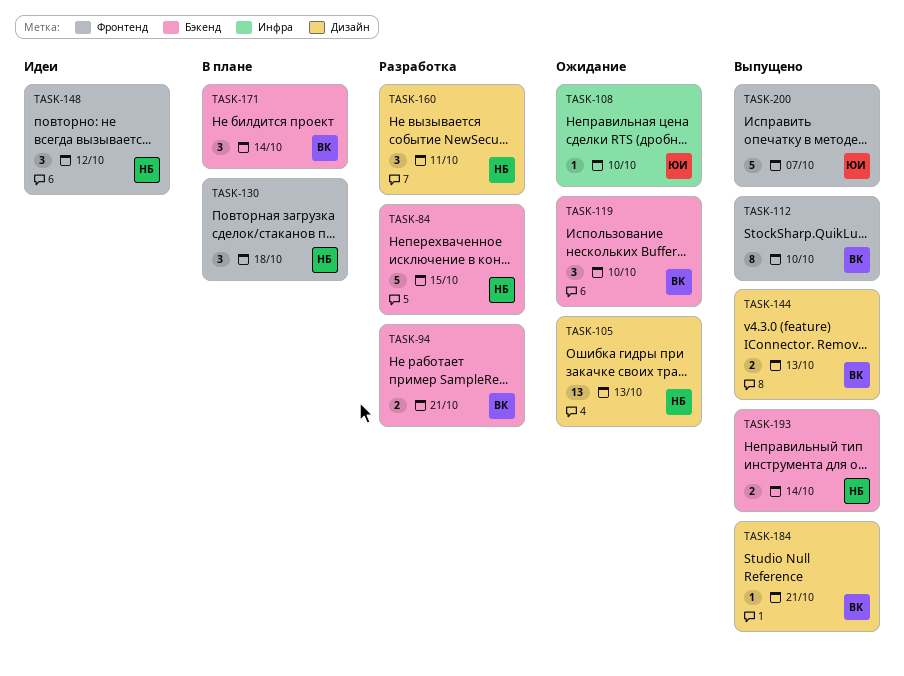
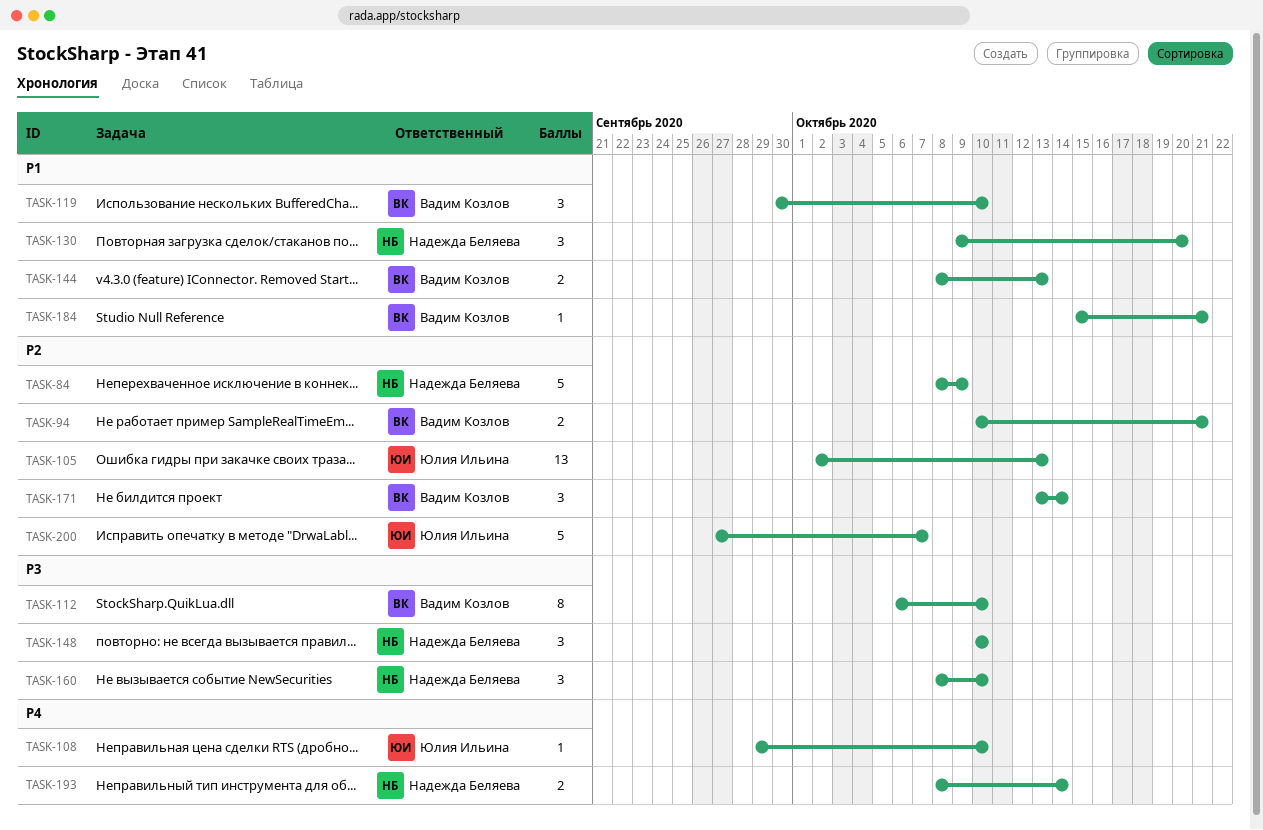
TASK-84, due: Oct 15 -> Oct 9
TASK-105, owner: Надежда Беляева -> Юлия Ильина
TASK-130, due: Oct 18 -> Oct 20
TASK-148, due: Oct 12 -> Oct 10
TASK-160, due: Oct 11 -> Oct 10

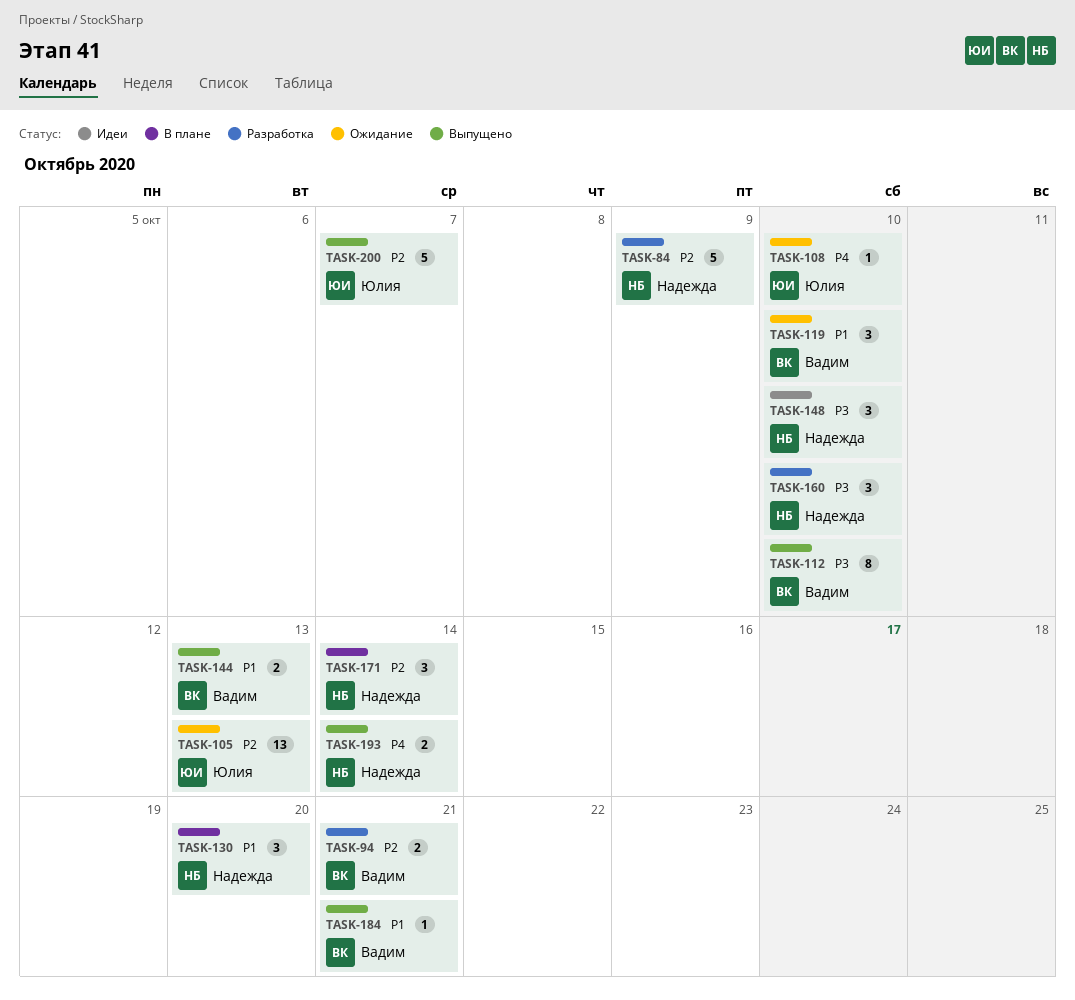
TASK-171, owner: Вадим Козлов -> Надежда Беляева

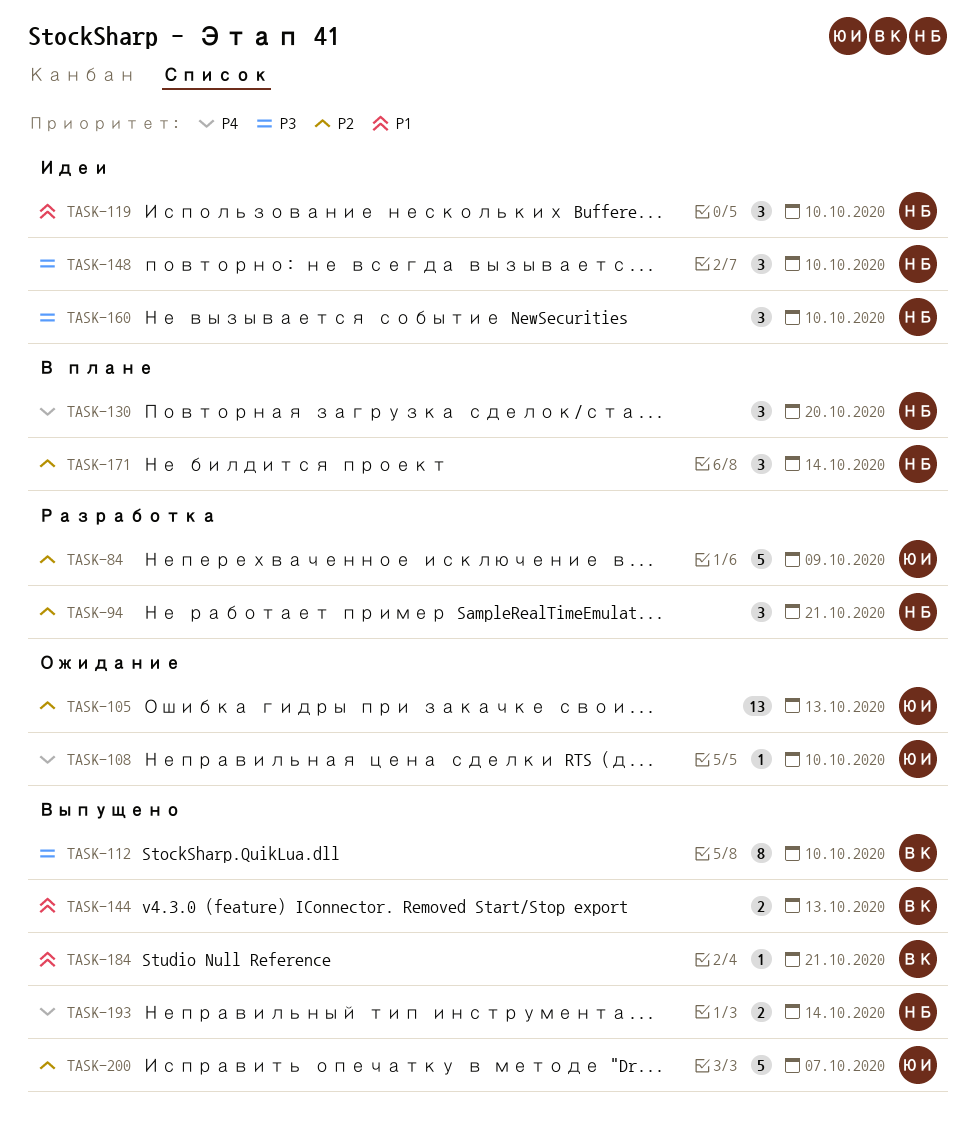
TASK-84, owner: Надежда -> Юлия
TASK-94, owner: Вадим -> Надежда
TASK-94, estimate: 2 -> 3
TASK-119, status: Ожидание -> Идеи
TASK-119, owner: Вадим -> Надежда
TASK-130, priority: P1 -> P4
TASK-160, status: Разработка -> Идеи

